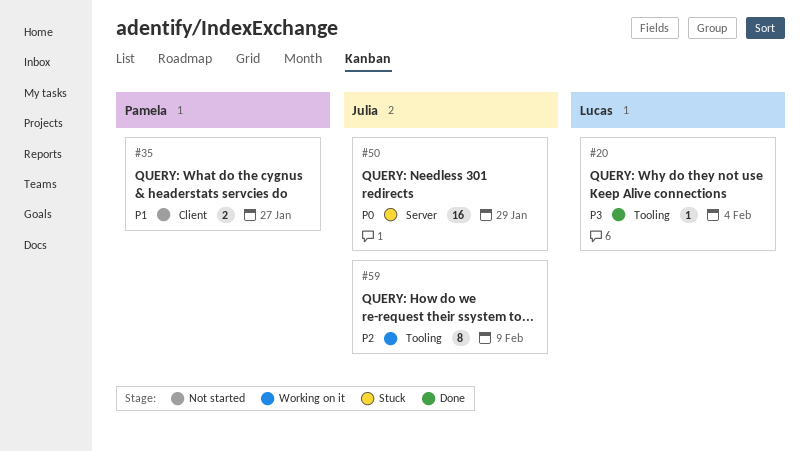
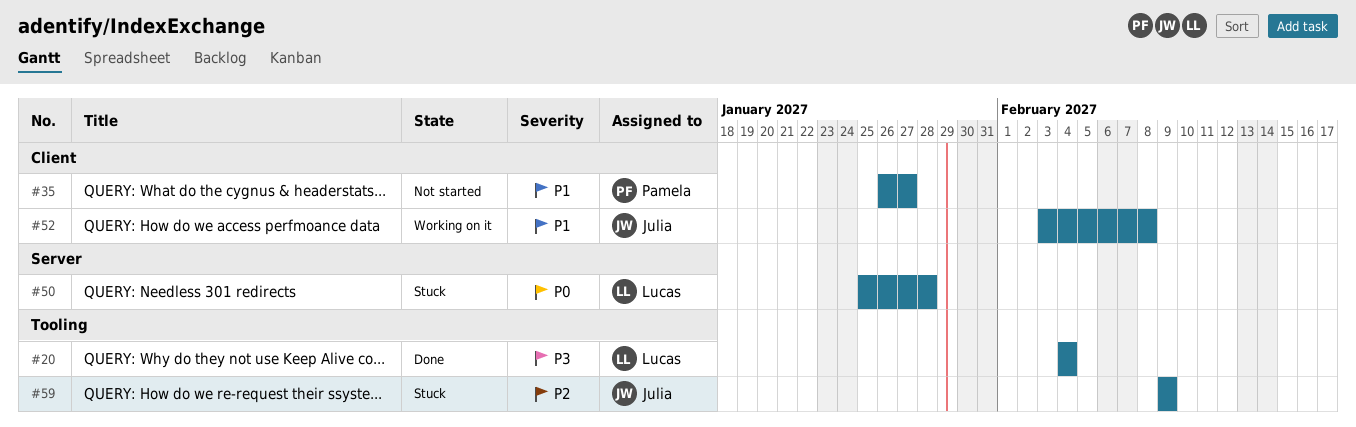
#50, owner: Julia -> Lucas
#50, due: Jan 29 -> Jan 28
#52: none -> present
#59, status: Working on it -> Stuck

